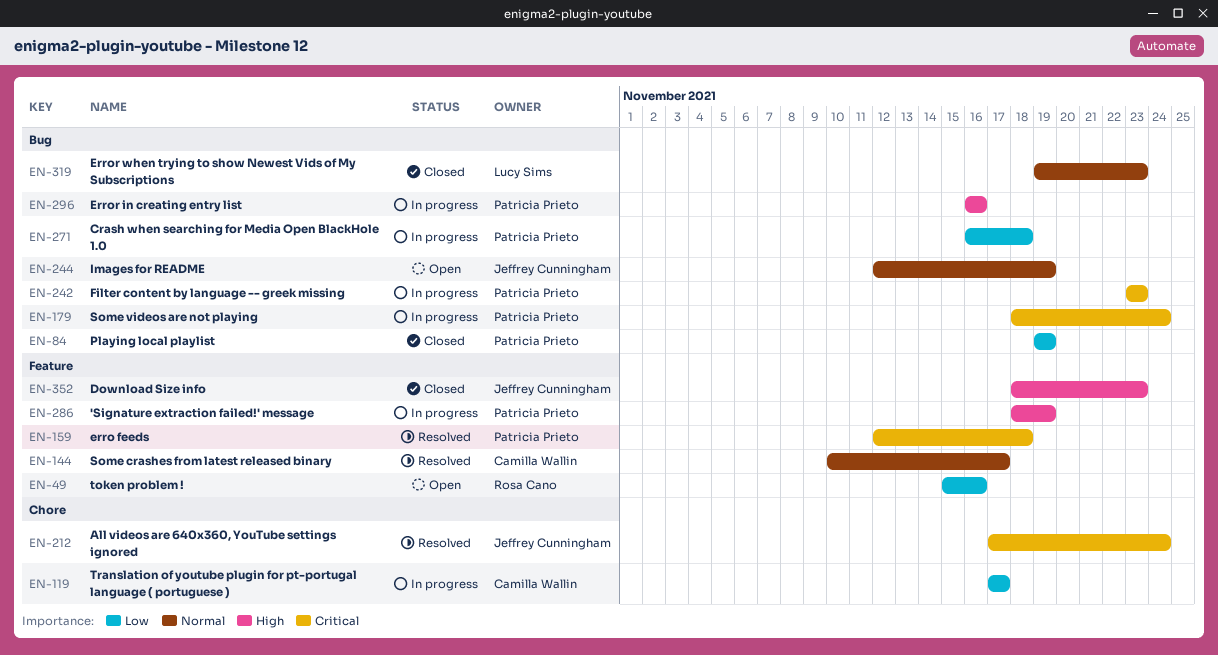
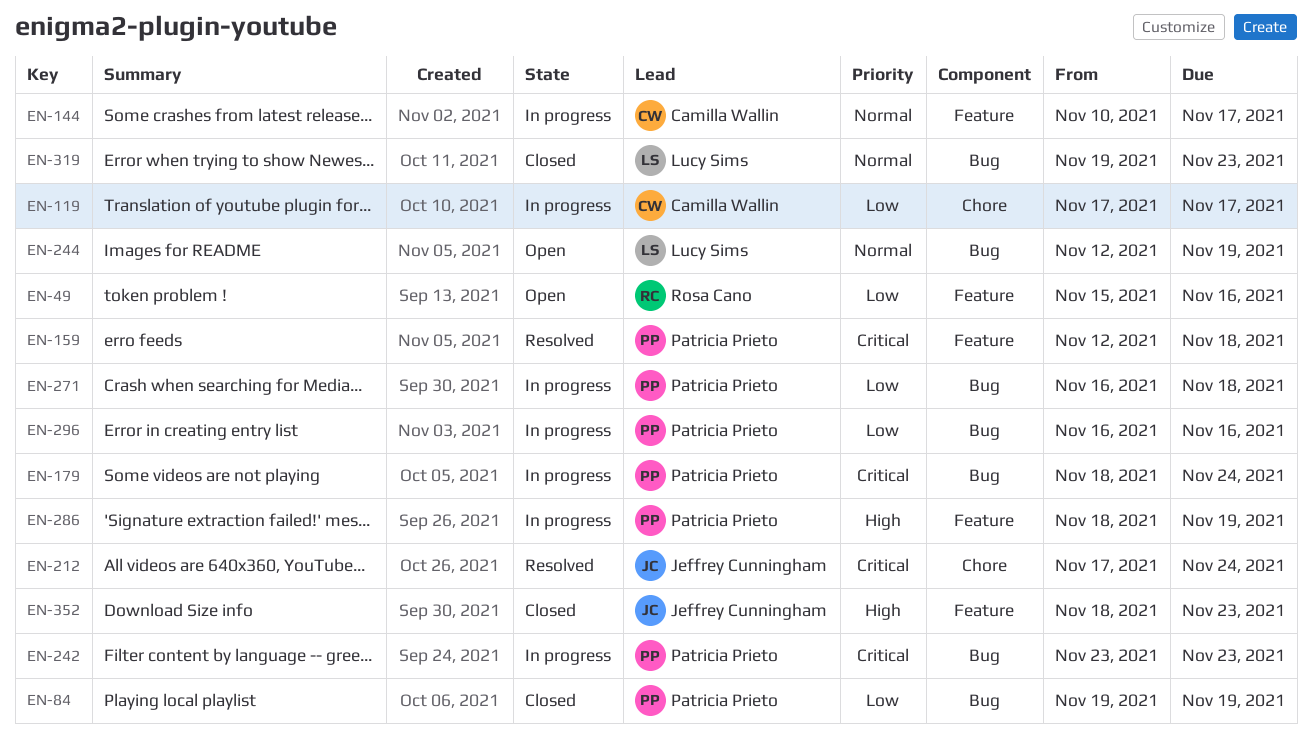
EN-144, status: Resolved -> In progress
EN-244, owner: Jeffrey Cunningham -> Lucy Sims
EN-296, priority: High -> Low

